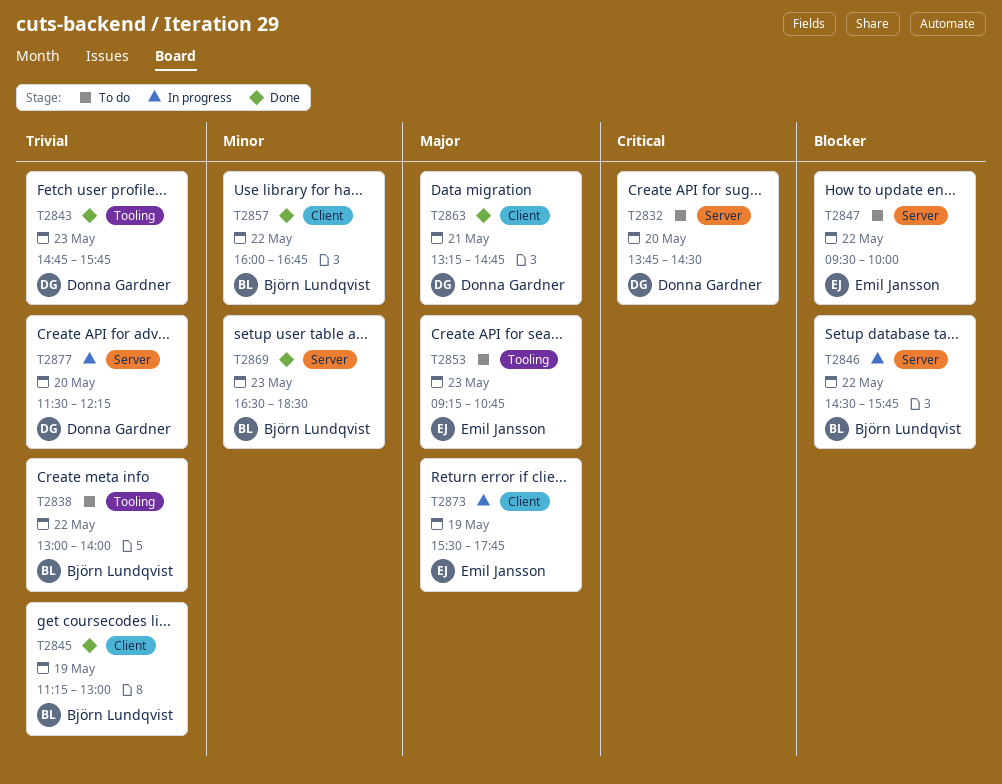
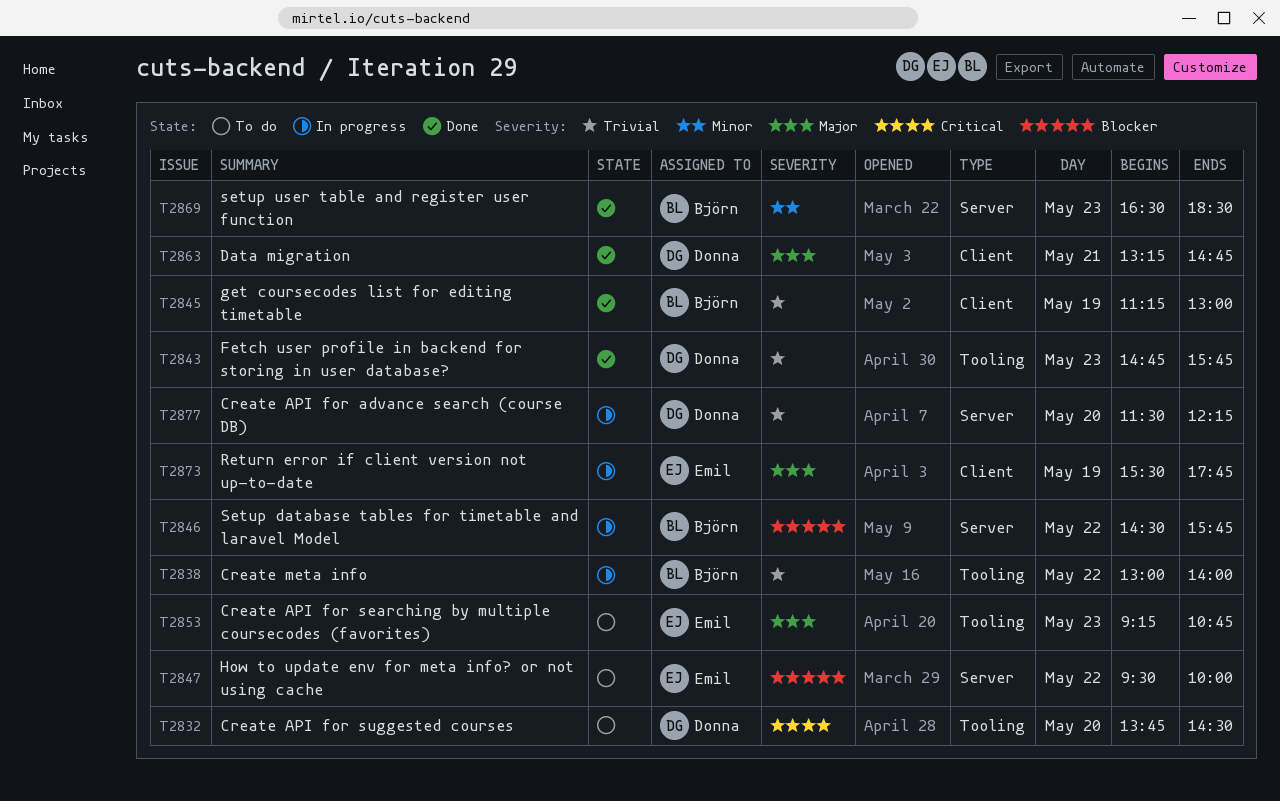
T2832, label: Server -> Tooling
T2838, status: To do -> In progress
T2857: present -> none

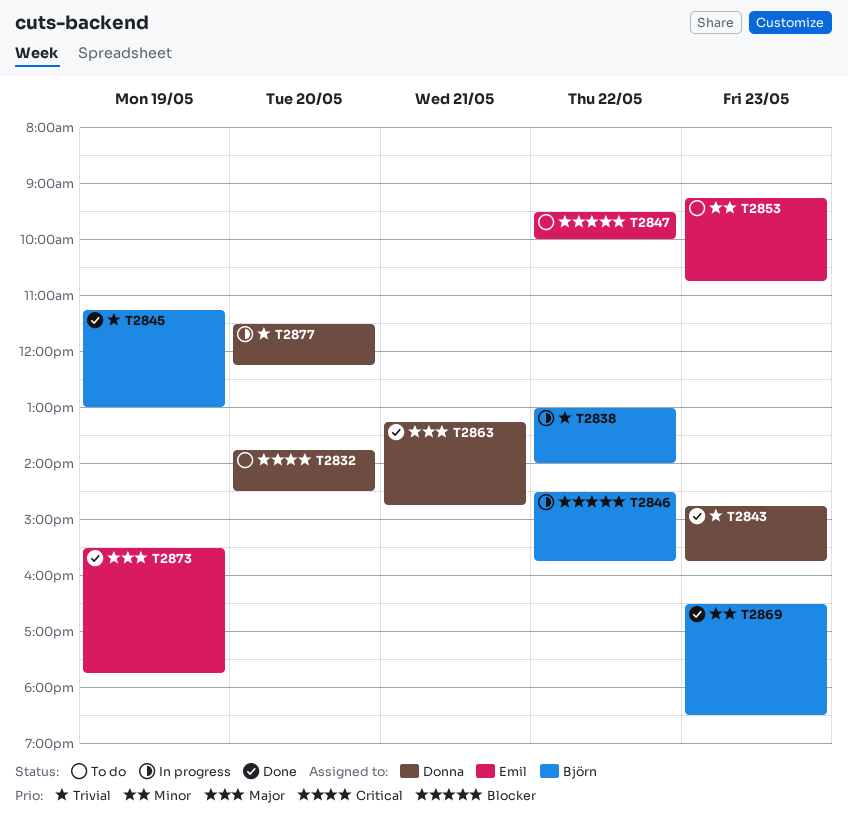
T2853, priority: Major -> Minor
T2873, status: In progress -> Done

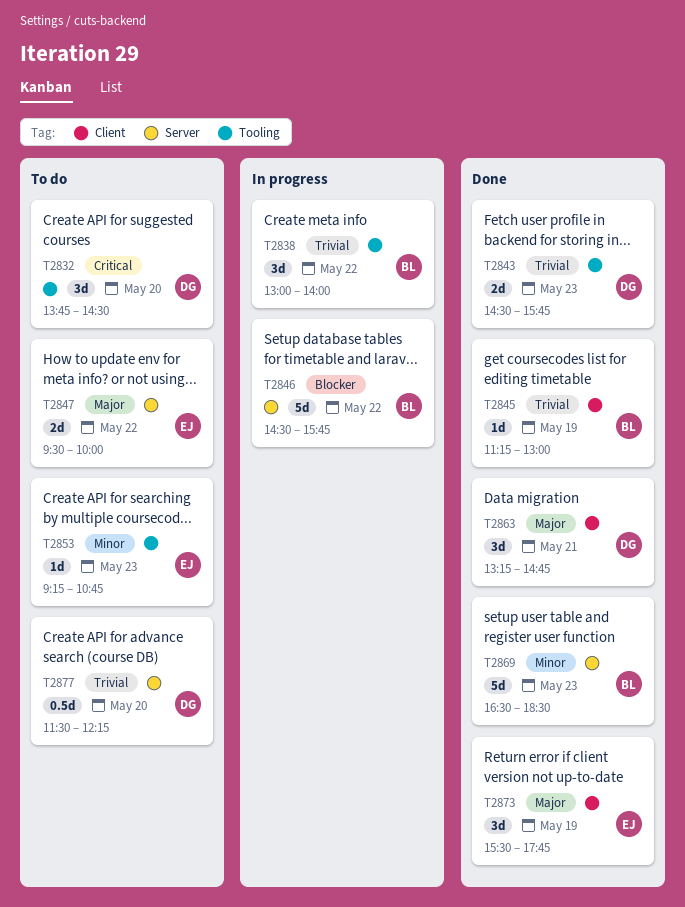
T2843, begins: 14:45 -> 14:30
T2847, priority: Blocker -> Major
T2877, status: In progress -> To do

